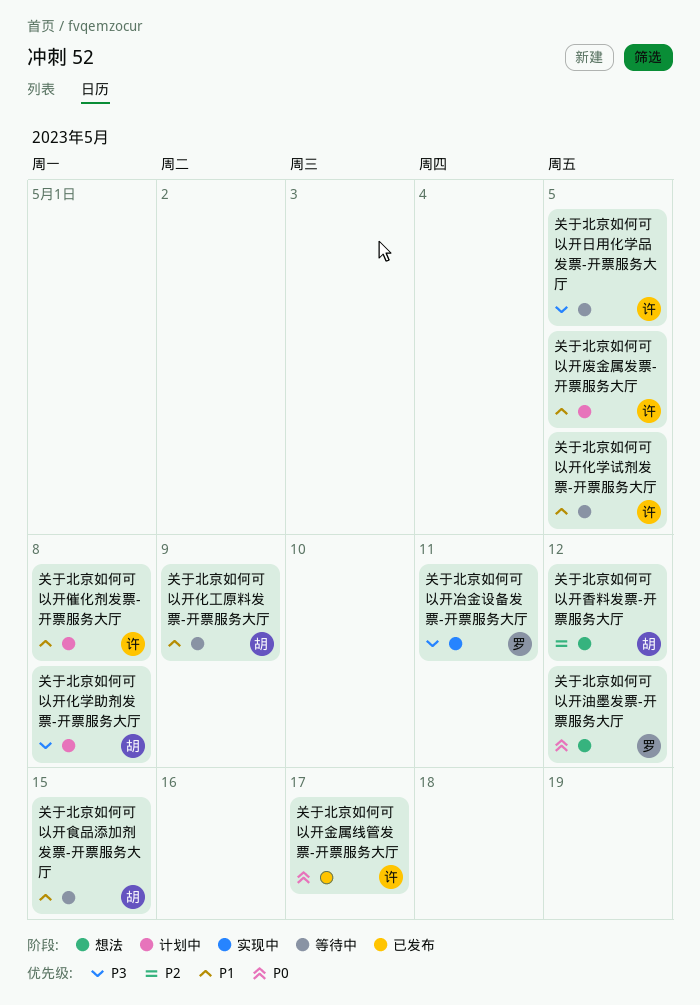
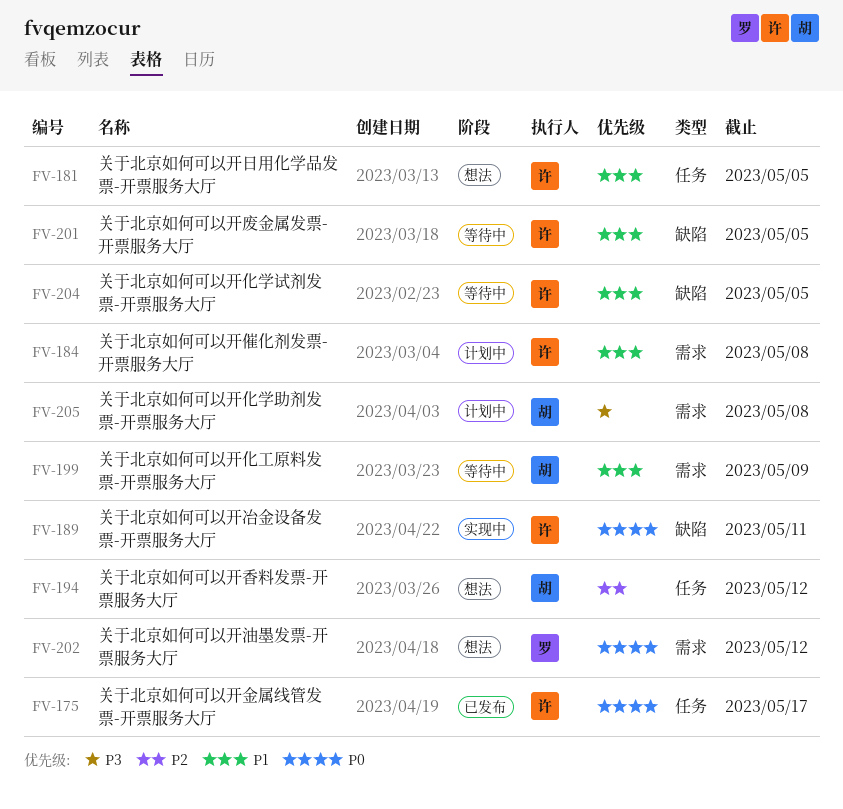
关于北京如何可以开冶金设备发票-开票服务大厅, owner: 罗 -> 许
关于北京如何可以开冶金设备发票-开票服务大厅, priority: P3 -> P0
关于北京如何可以开废金属发票-开票服务大厅, status: 计划中 -> 等待中
关于北京如何可以开日用化学品发票-开票服务大厅, status: 等待中 -> 想法
关于北京如何可以开日用化学品发票-开票服务大厅, priority: P3 -> P1
关于北京如何可以开食品添加剂发票-开票服务大厅: present -> none

